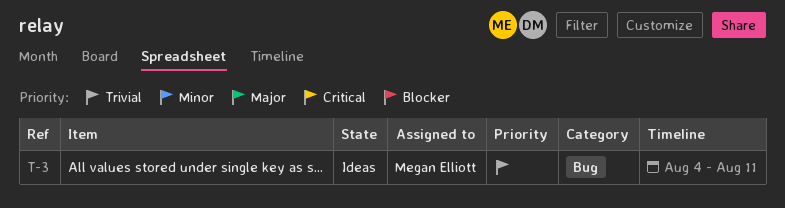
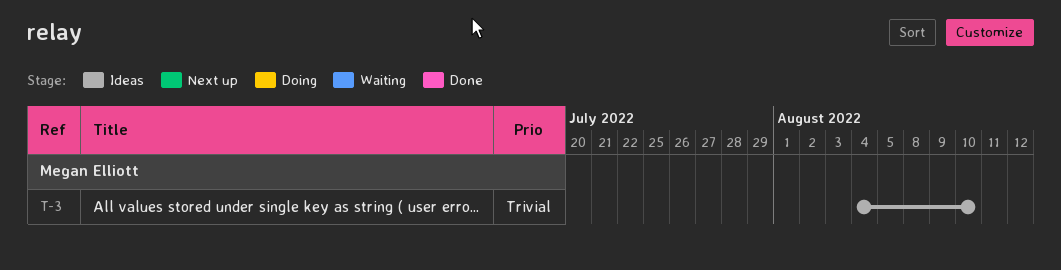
T-3, due: Aug 11 -> Aug 10

